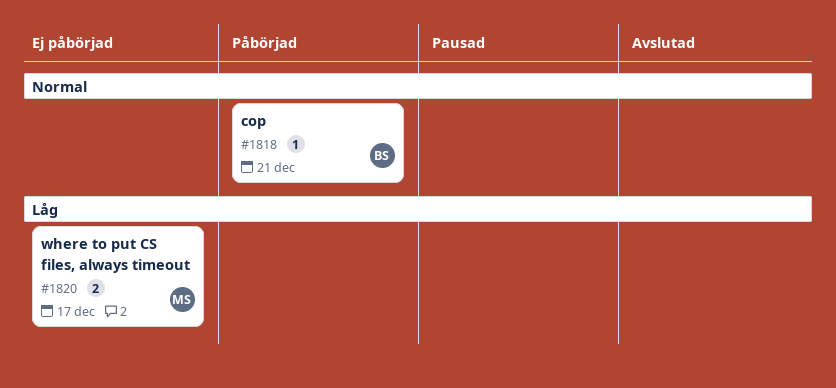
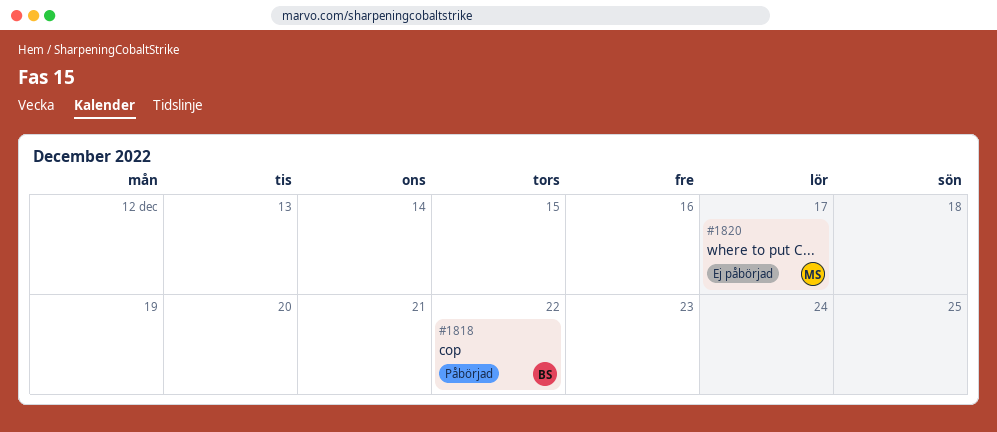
#1818, due: Dec 21 -> Dec 22

